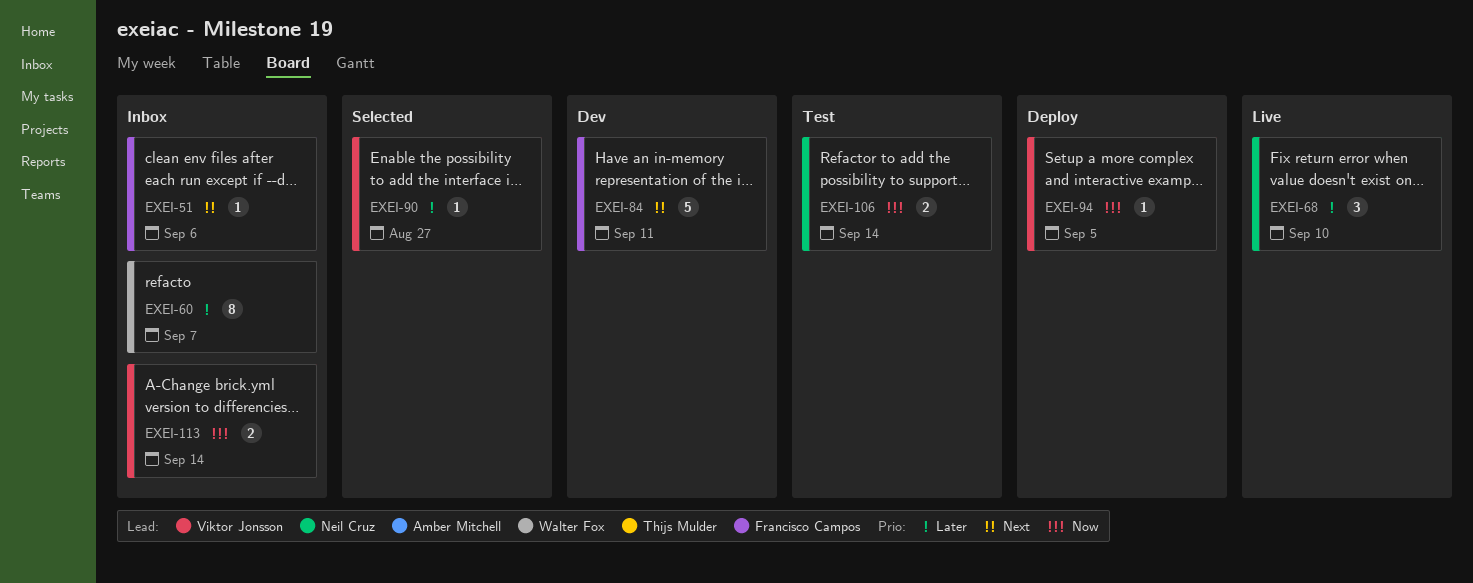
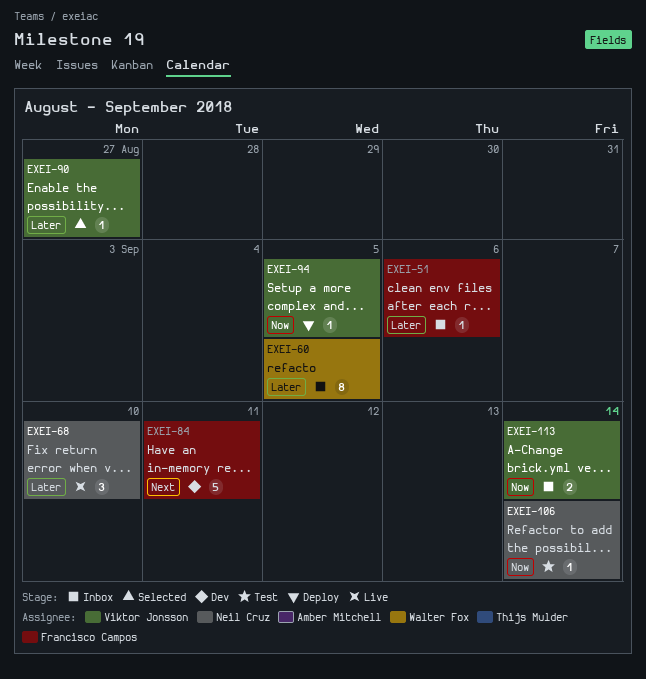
EXEI-51, priority: Next -> Later
EXEI-60, due: Sep 7 -> Sep 5
EXEI-106, estimate: 2 -> 1

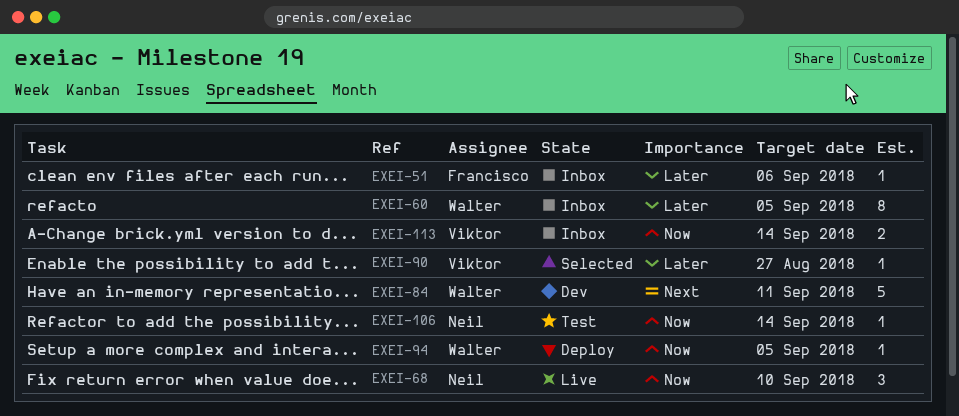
EXEI-68, priority: Later -> Now
EXEI-84, owner: Francisco Campos -> Walter Fox
EXEI-94, owner: Viktor Jonsson -> Walter Fox

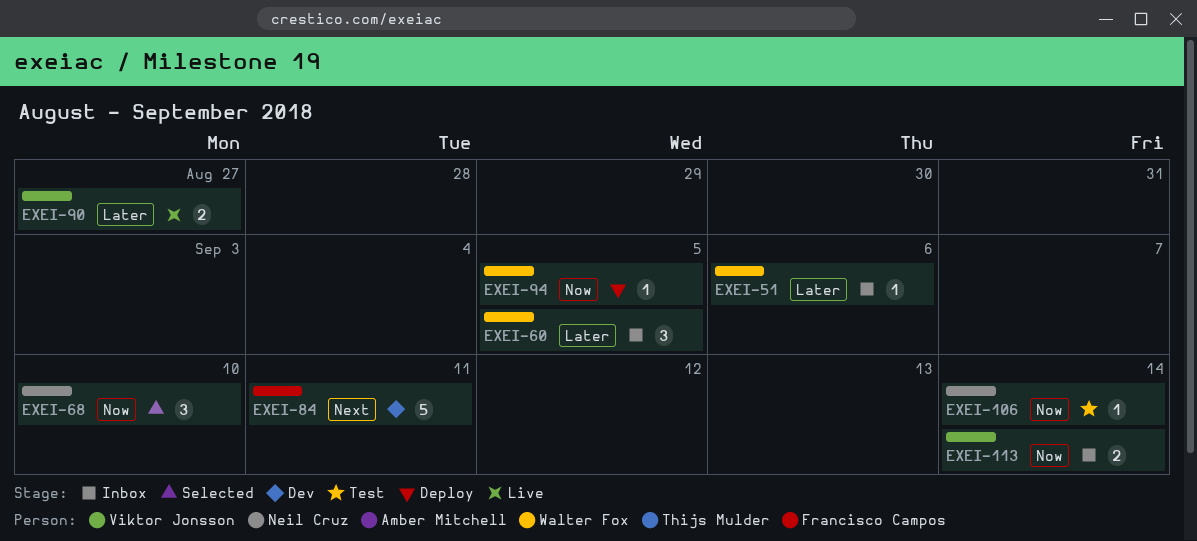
EXEI-51, owner: Francisco Campos -> Walter Fox
EXEI-60, estimate: 8 -> 3
EXEI-68, status: Live -> Selected
EXEI-84, owner: Walter Fox -> Francisco Campos
EXEI-90, status: Selected -> Live
EXEI-90, estimate: 1 -> 2

